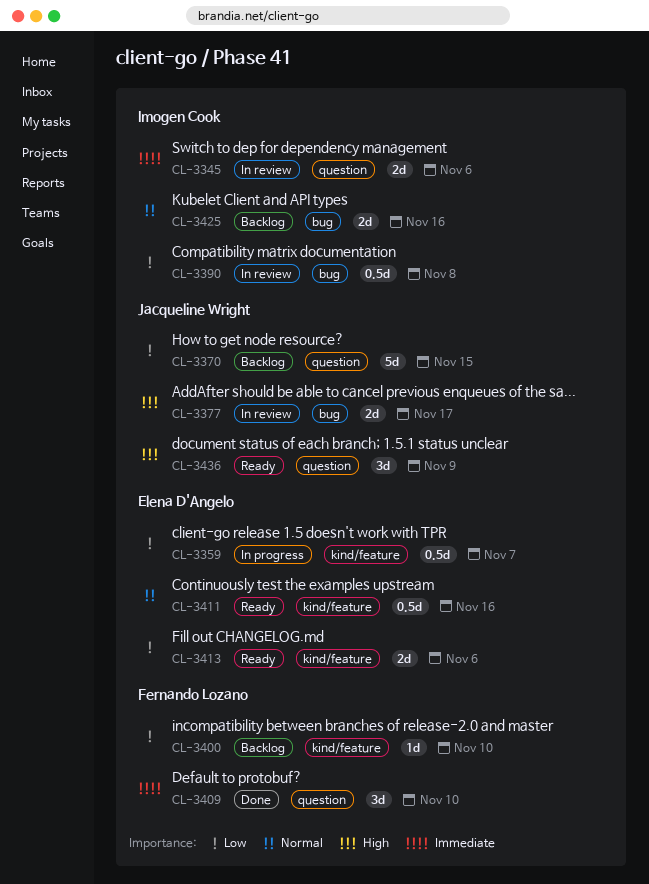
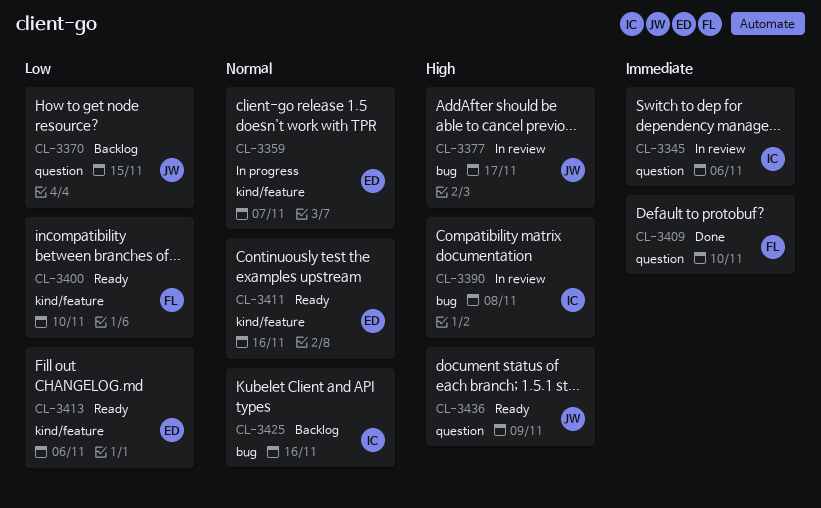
CL-3359, priority: Low -> Normal
CL-3390, priority: Low -> High
CL-3400, status: Backlog -> Ready

